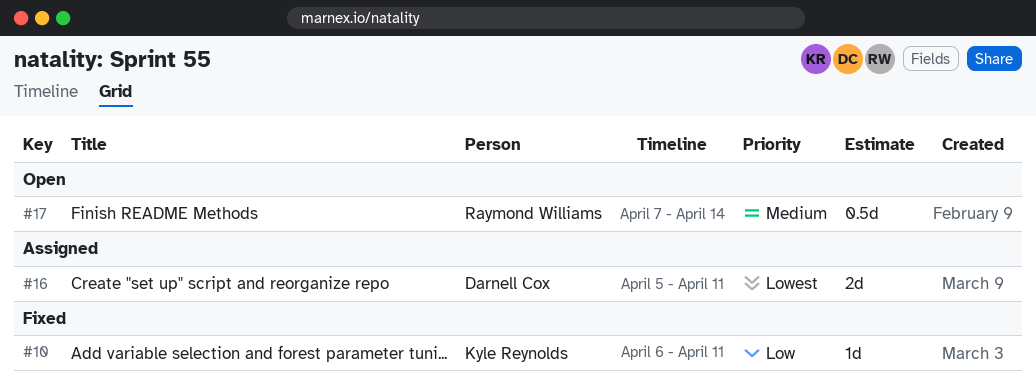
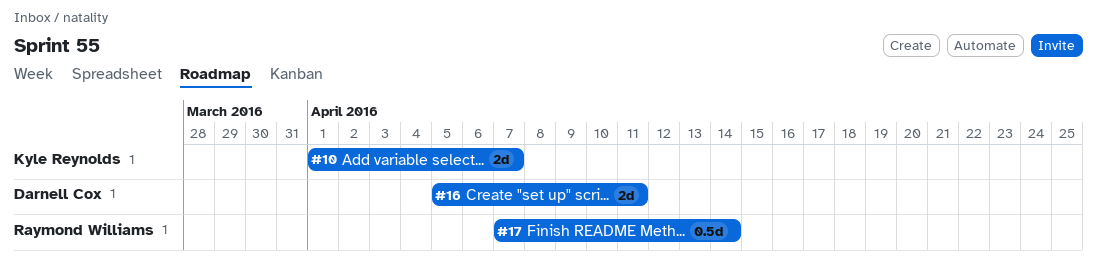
#10, estimate: 1d -> 2d
#10, start: Apr 6 -> Apr 1
#10, due: Apr 11 -> Apr 7

